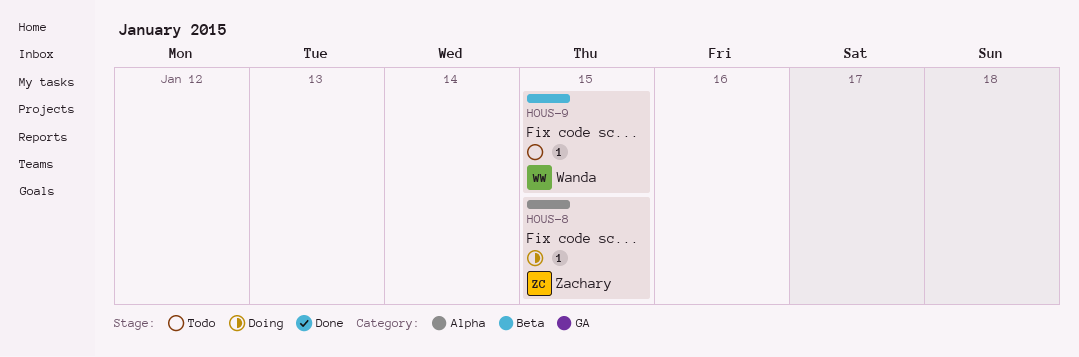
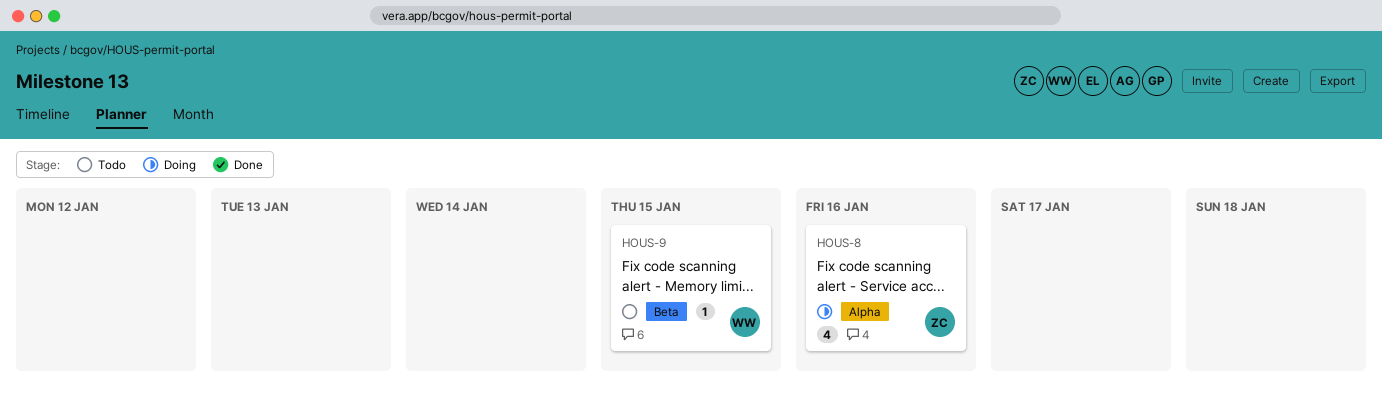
HOUS-8, estimate: 1 -> 4
HOUS-8, due: Jan 15 -> Jan 16

